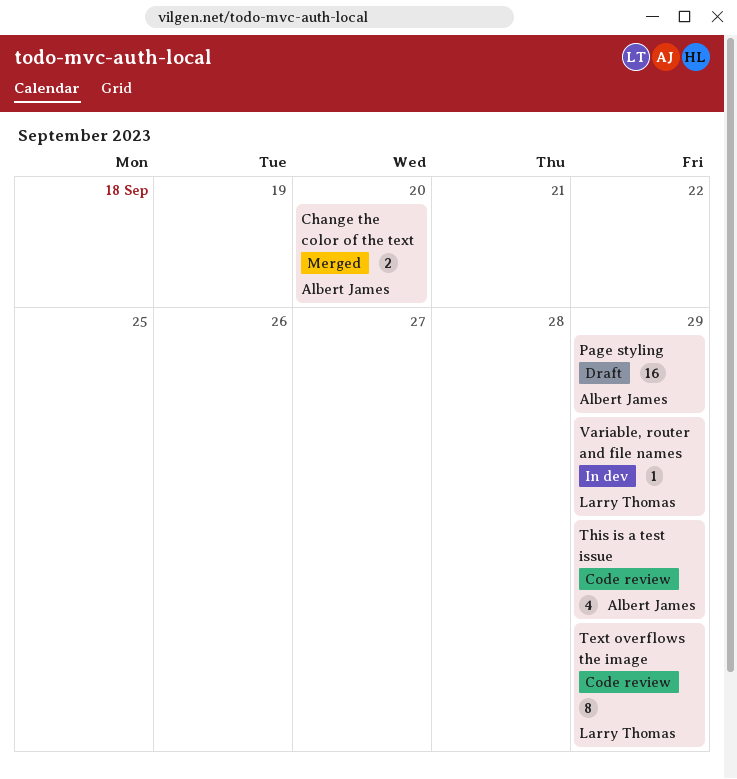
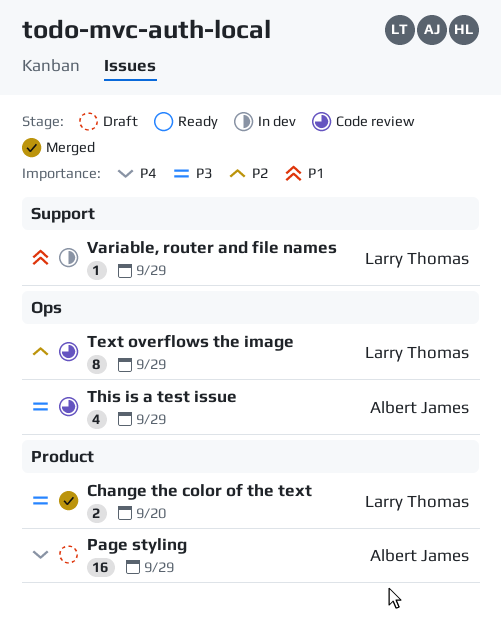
Change the color of the text, owner: Albert James -> Larry Thomas

